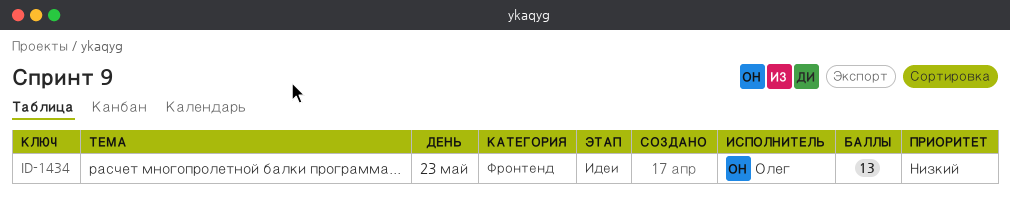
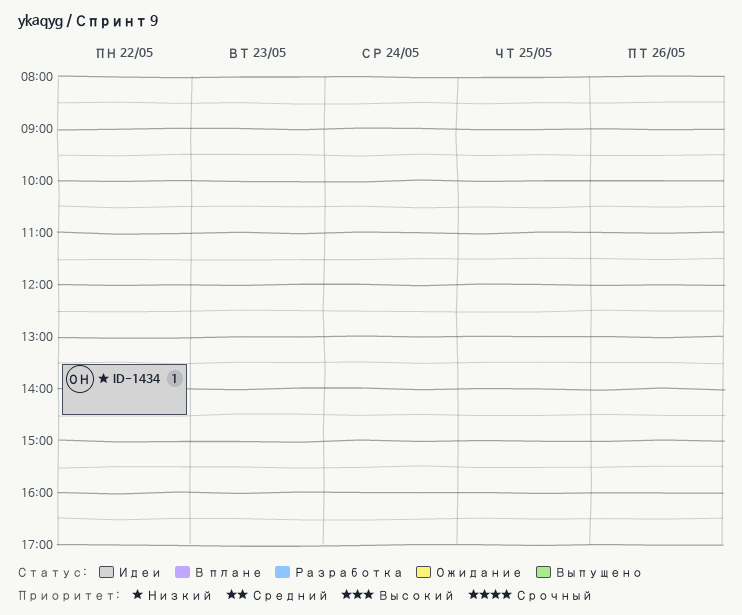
ID-1434, estimate: 13 -> 1
ID-1434, day: May 23 -> May 22

